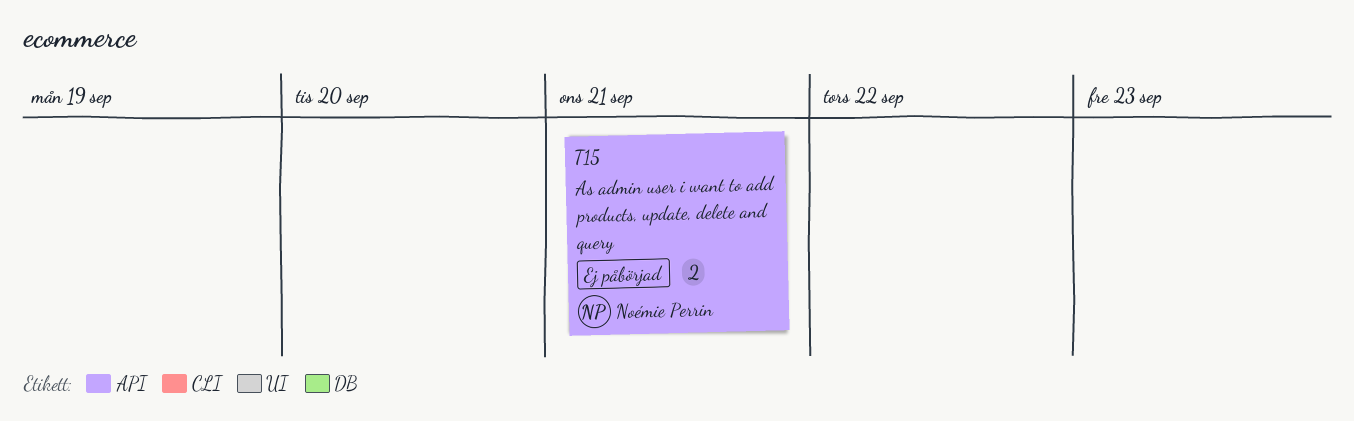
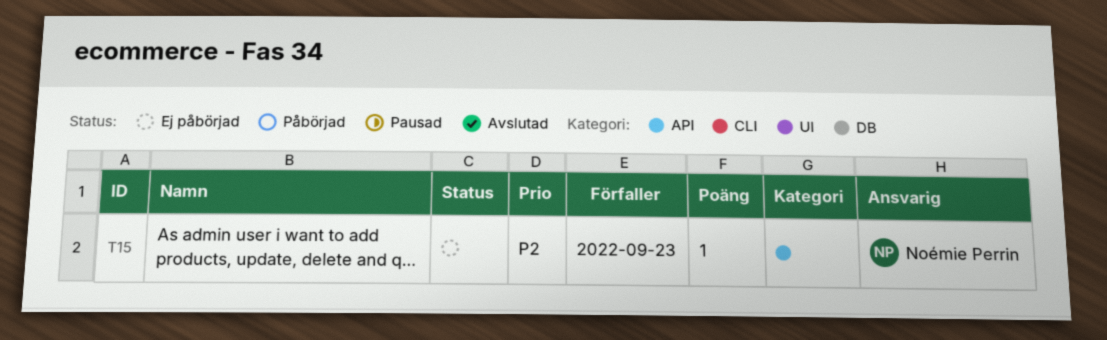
T15, estimate: 2 -> 1
T15, due: Sep 21 -> Sep 23

